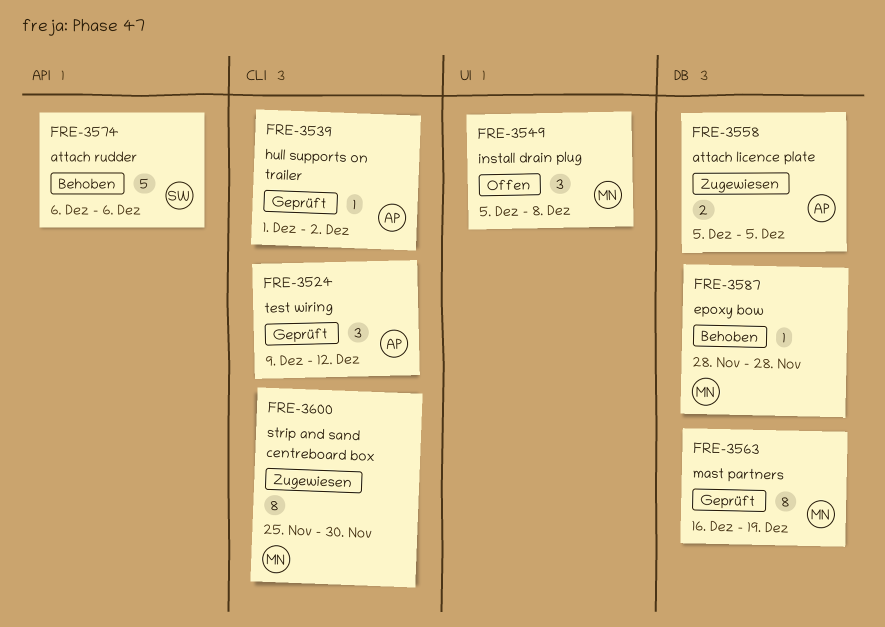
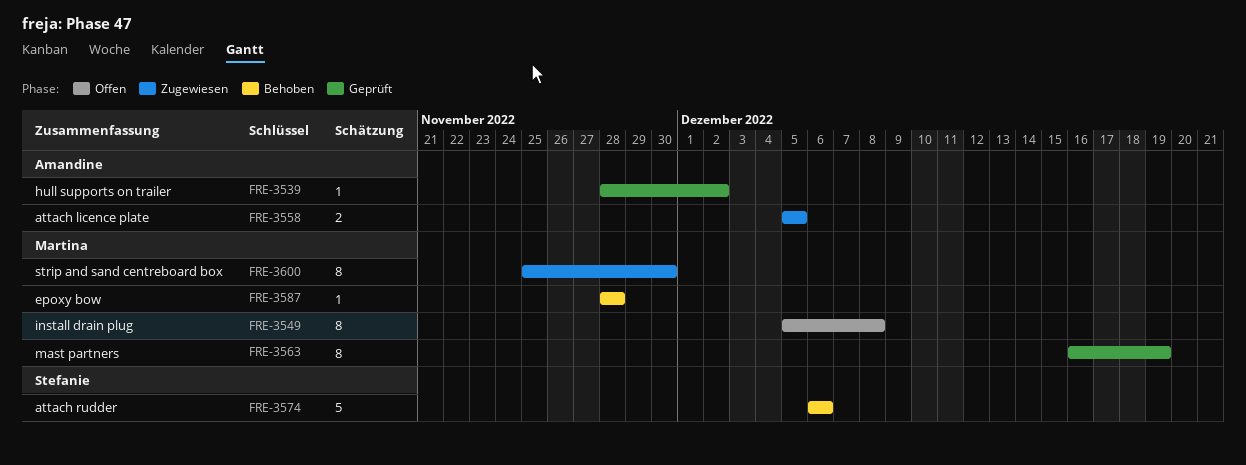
FRE-3524: present -> none
FRE-3539, start: Dec 1 -> Nov 28
FRE-3549, estimate: 3 -> 8

